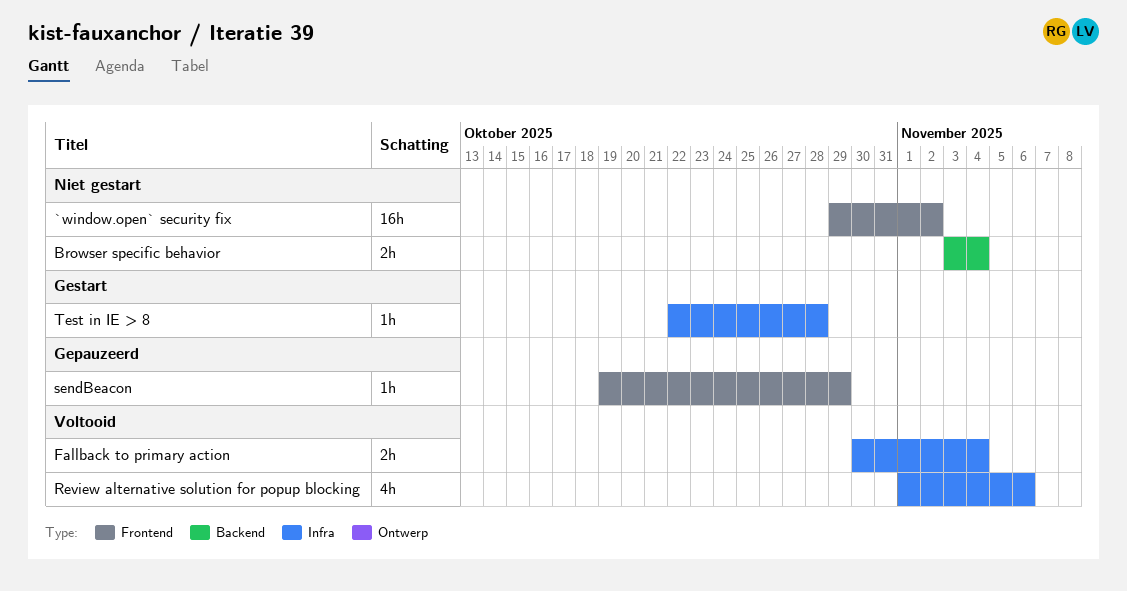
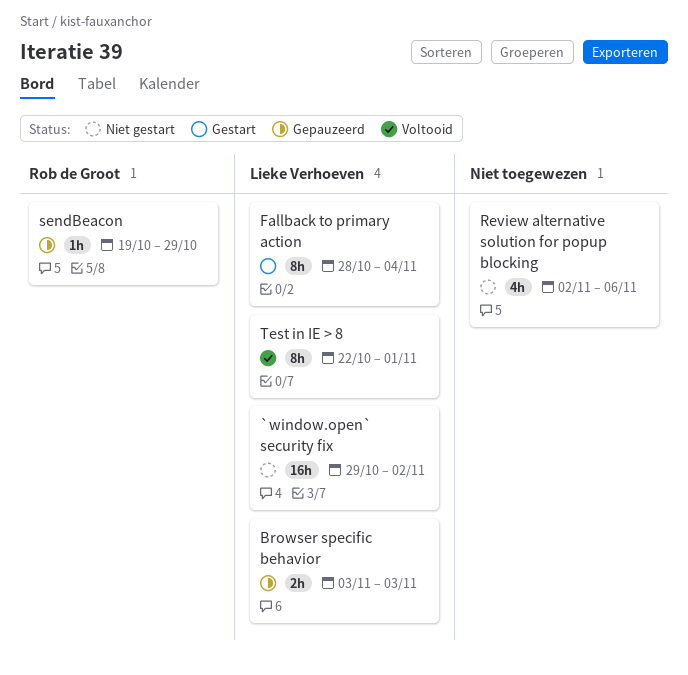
Browser specific behavior, status: Niet gestart -> Gepauzeerd
Browser specific behavior, due: Nov 4 -> Nov 3
Fallback to primary action, status: Voltooid -> Gestart
Fallback to primary action, estimate: 2h -> 8h
Fallback to primary action, start: Oct 30 -> Oct 28
Review alternative solution for popup blocking, status: Voltooid -> Niet gestart
Review alternative solution for popup blocking, start: Nov 1 -> Nov 2
Test in IE > 8, status: Gestart -> Voltooid
Test in IE > 8, estimate: 1h -> 8h
Test in IE > 8, due: Oct 28 -> Nov 1

